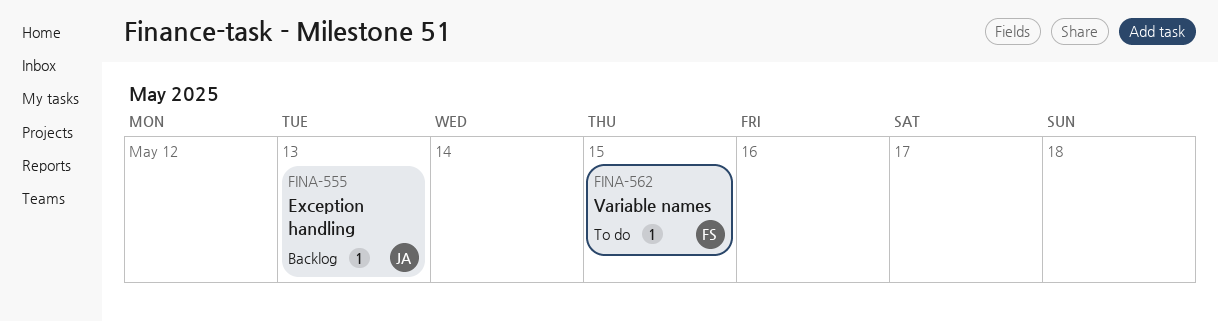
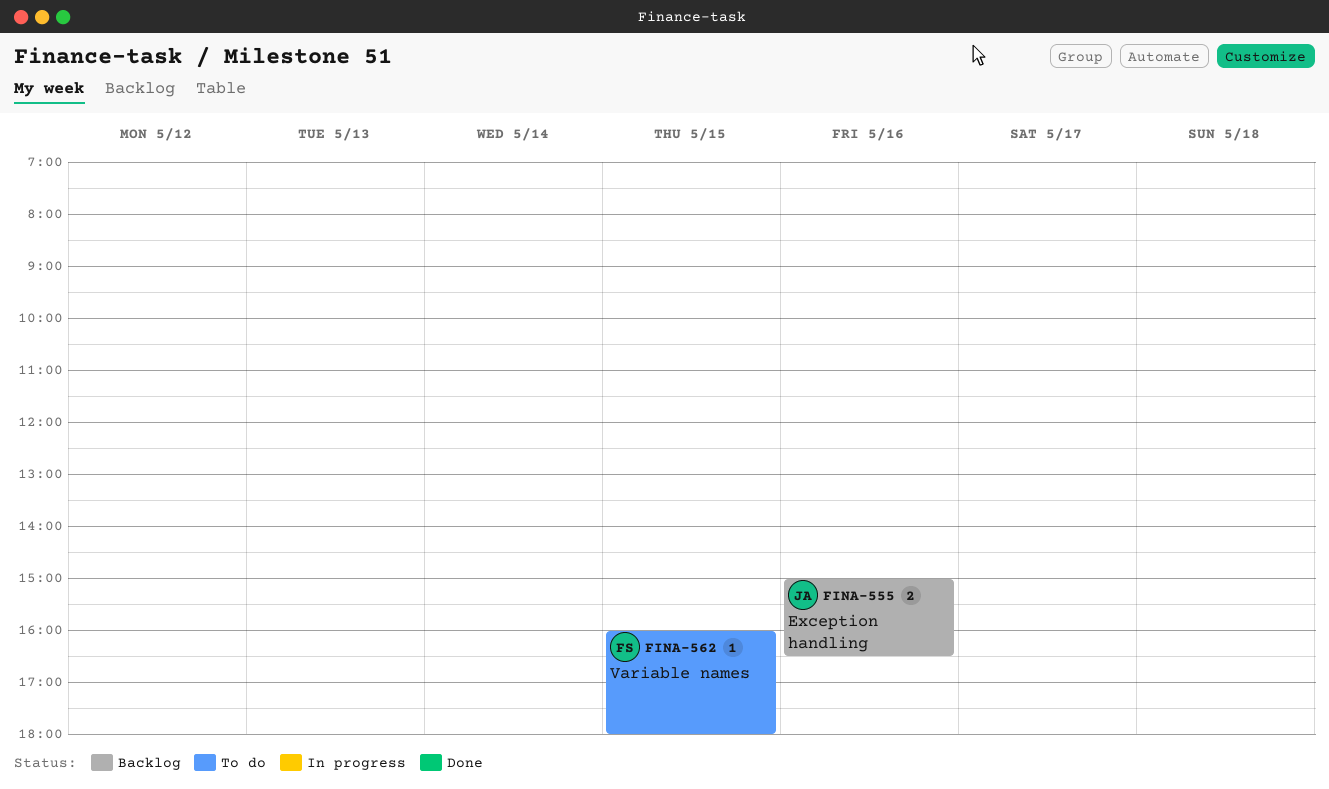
FINA-555, estimate: 1 -> 2
FINA-555, day: May 13 -> May 16

